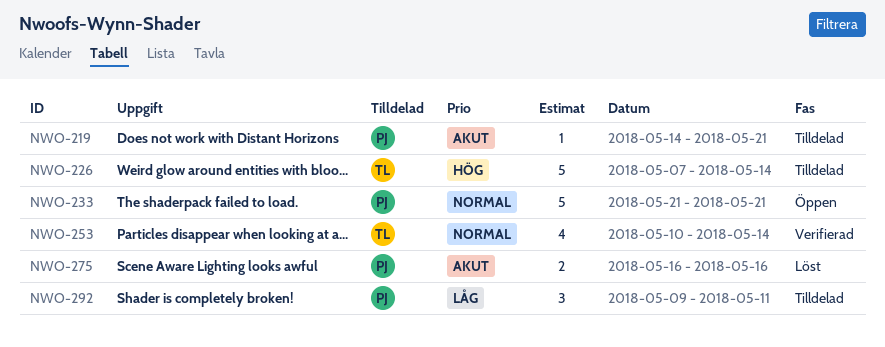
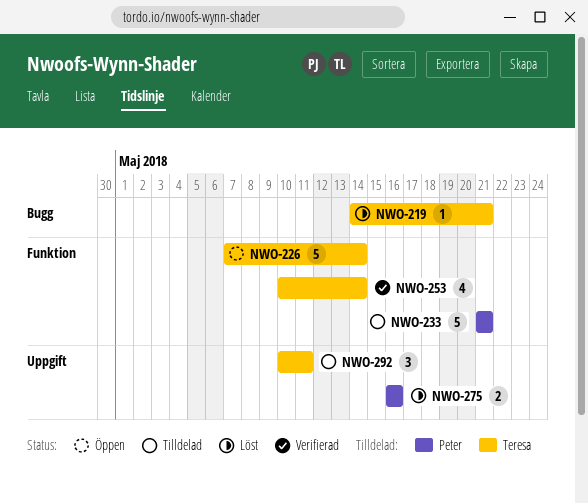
NWO-219, status: Tilldelad -> Löst
NWO-219, owner: Peter -> Teresa
NWO-226, status: Tilldelad -> Öppen
NWO-233, status: Öppen -> Tilldelad
NWO-292, owner: Peter -> Teresa
NWO-292, start: May 9 -> May 10

